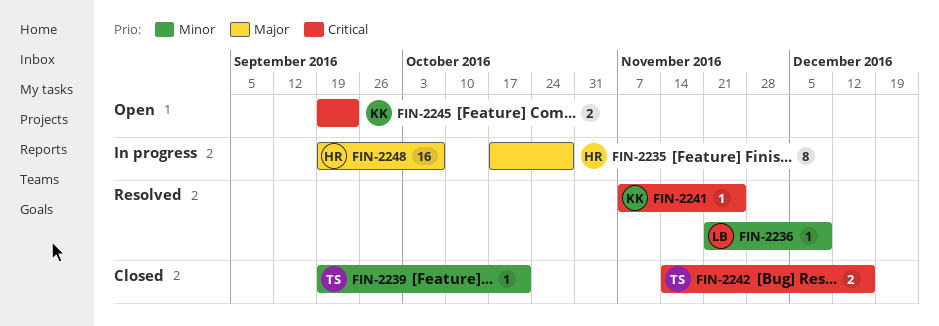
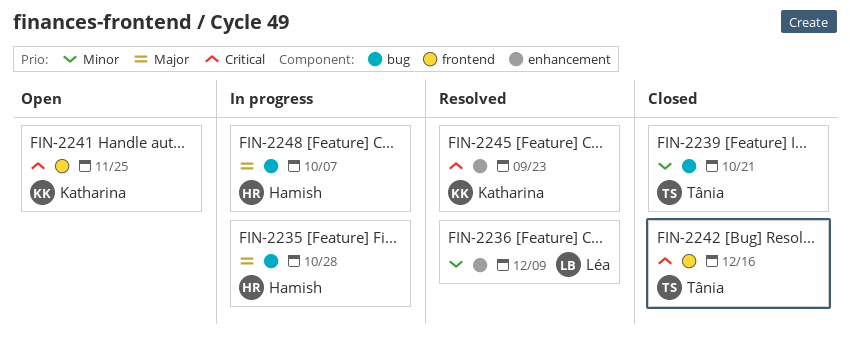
FIN-2241, status: Resolved -> Open
FIN-2245, status: Open -> Resolved

